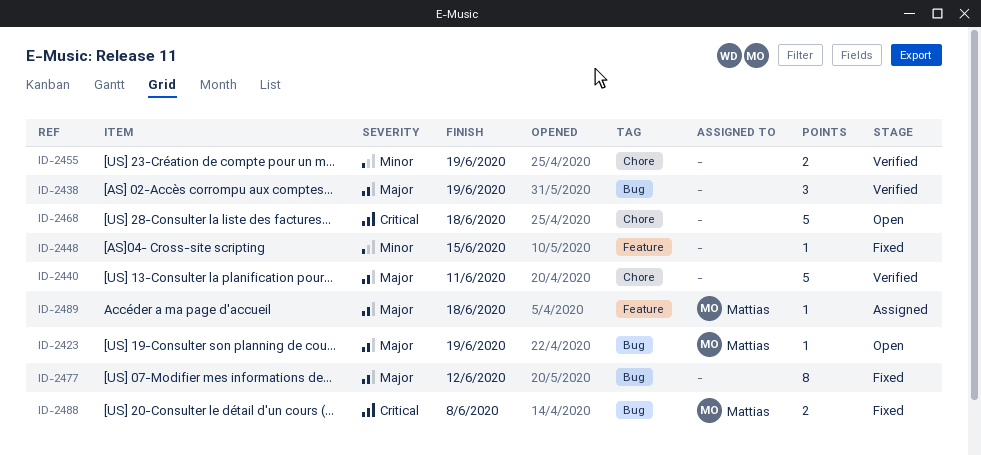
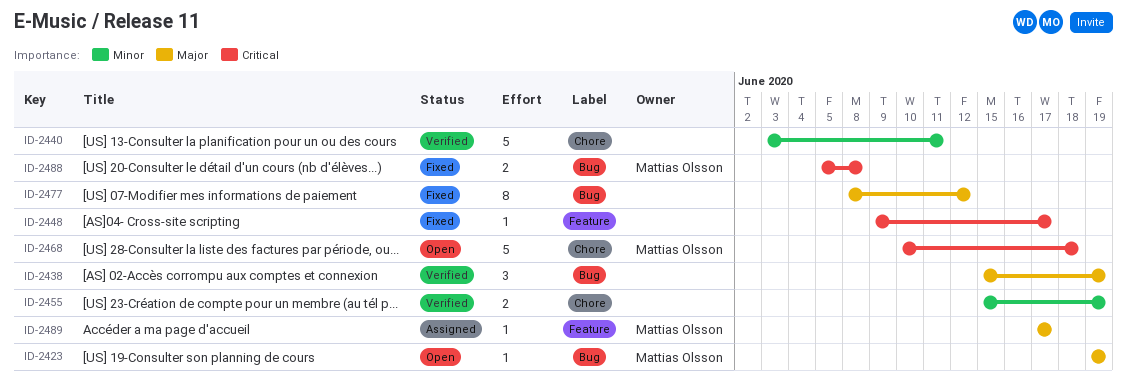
ID-2440, priority: Major -> Minor
ID-2448, priority: Minor -> Critical
ID-2448, due: Jun 15 -> Jun 17
ID-2468, owner: none -> Mattias Olsson
ID-2489, due: Jun 18 -> Jun 17

